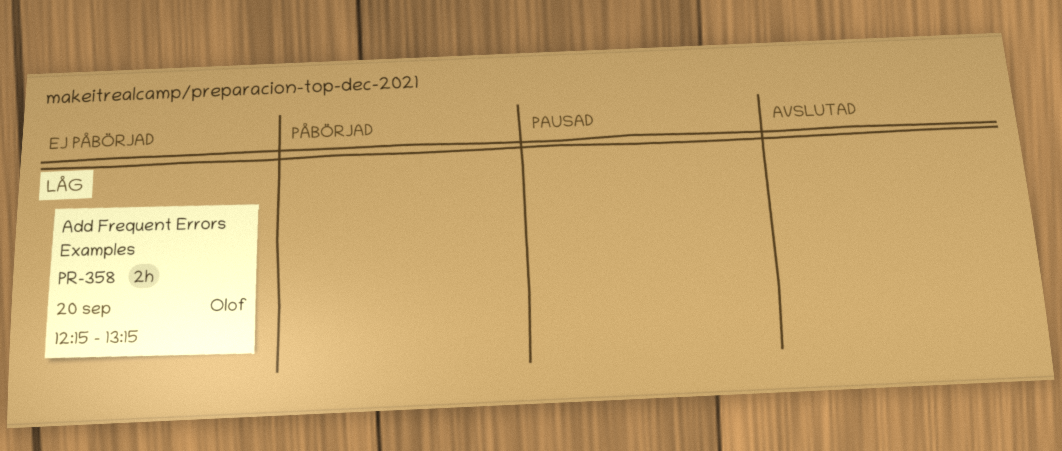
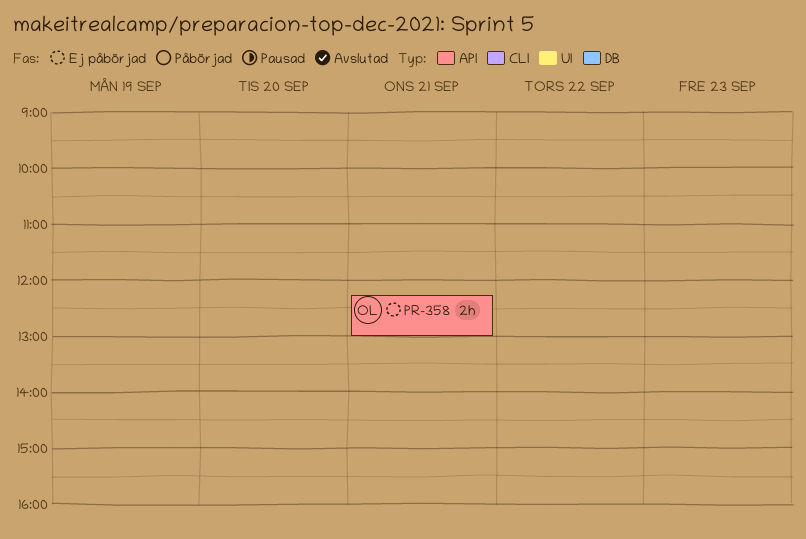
PR-358, day: Sep 20 -> Sep 21
PR-358, ends: 13:15 -> 13:00

